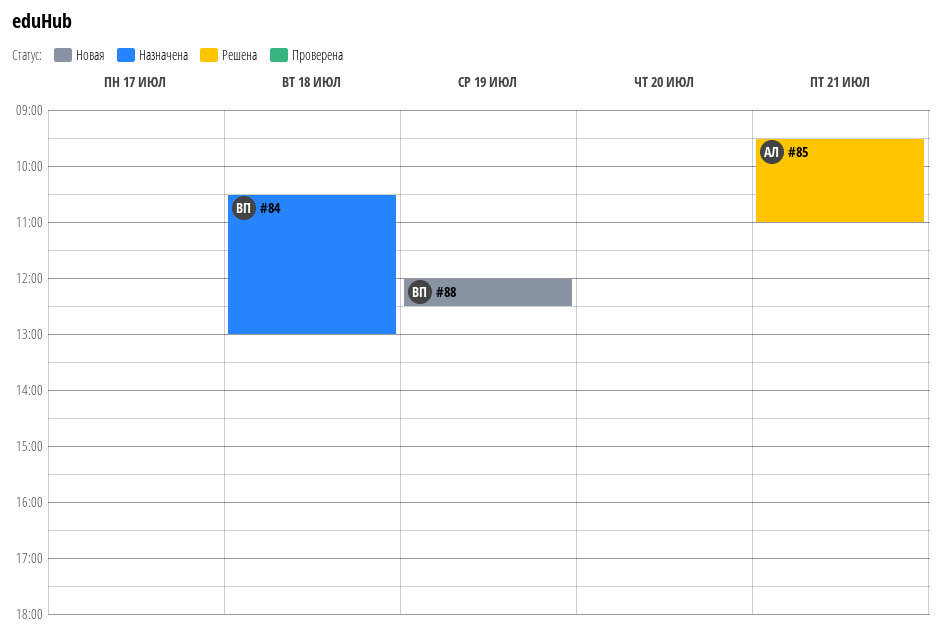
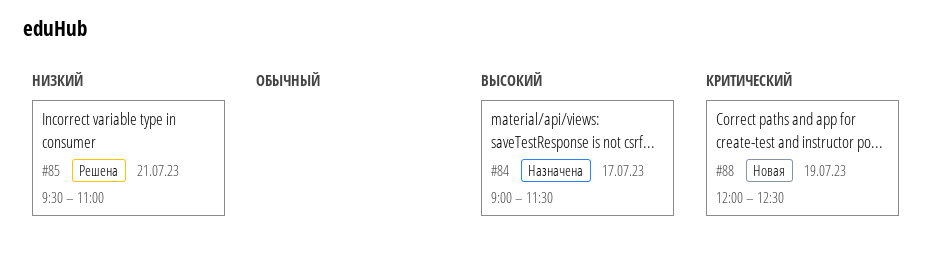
#84, day: Jul 18 -> Jul 17
#84, begins: 10:30 -> 09:00
#84, ends: 13:00 -> 11:30

